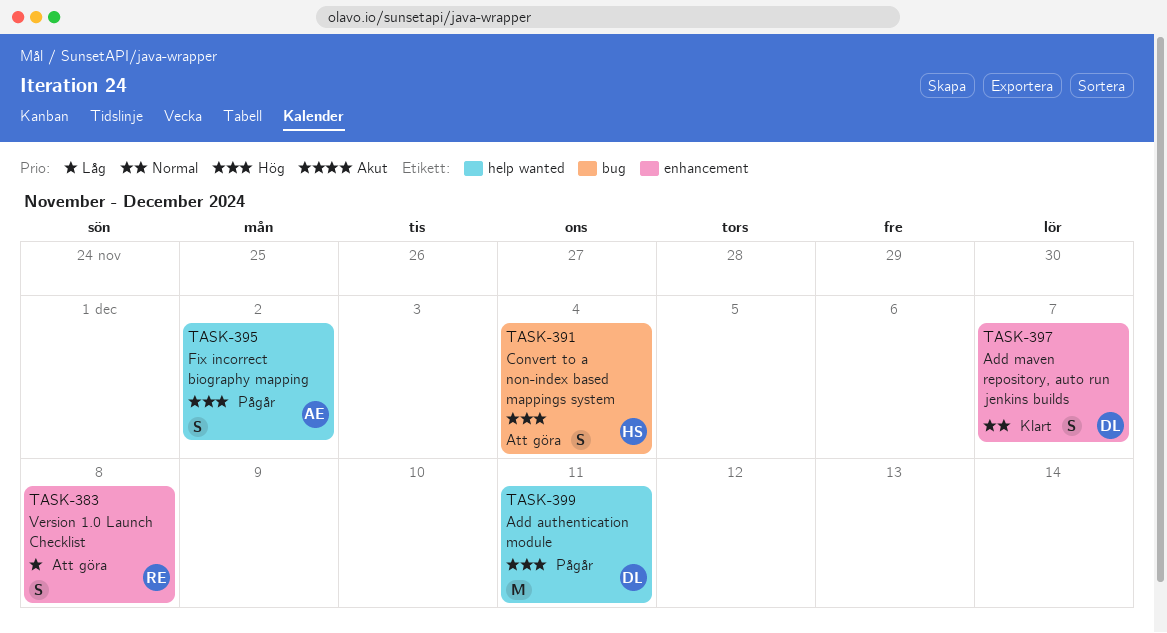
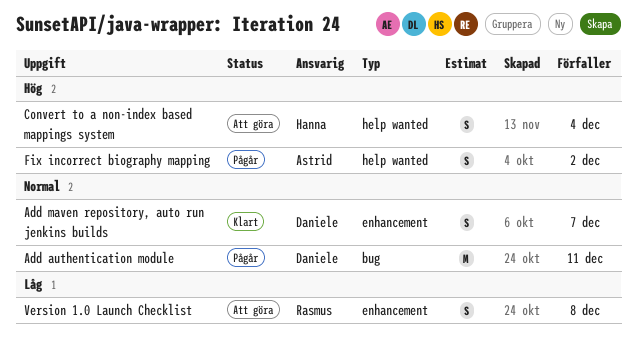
Add authentication module, priority: Hög -> Normal
Add authentication module, label: help wanted -> bug
Convert to a non-index based mappings system, label: bug -> help wanted

